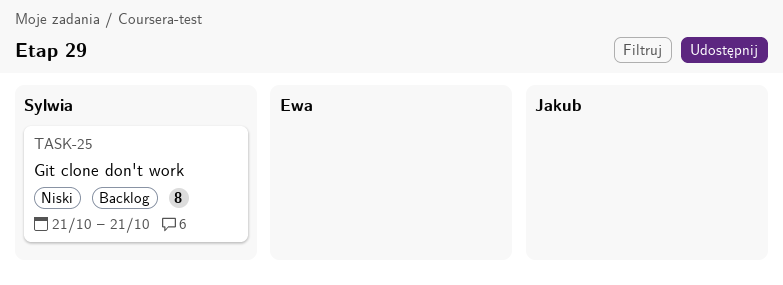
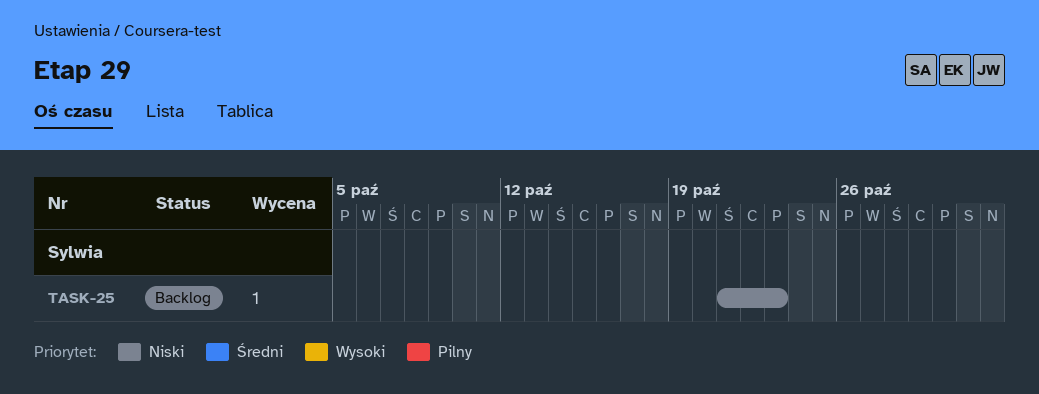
TASK-25, estimate: 8 -> 1
TASK-25, due: Oct 21 -> Oct 23

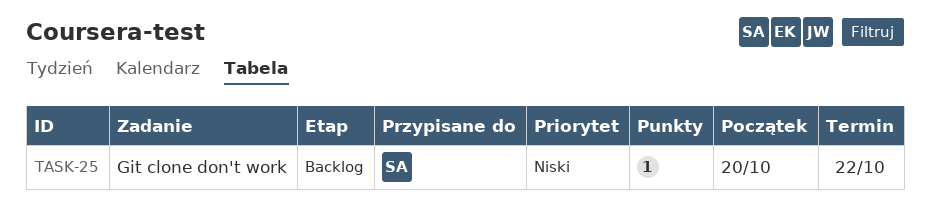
TASK-25, start: Oct 21 -> Oct 20
TASK-25, due: Oct 23 -> Oct 22

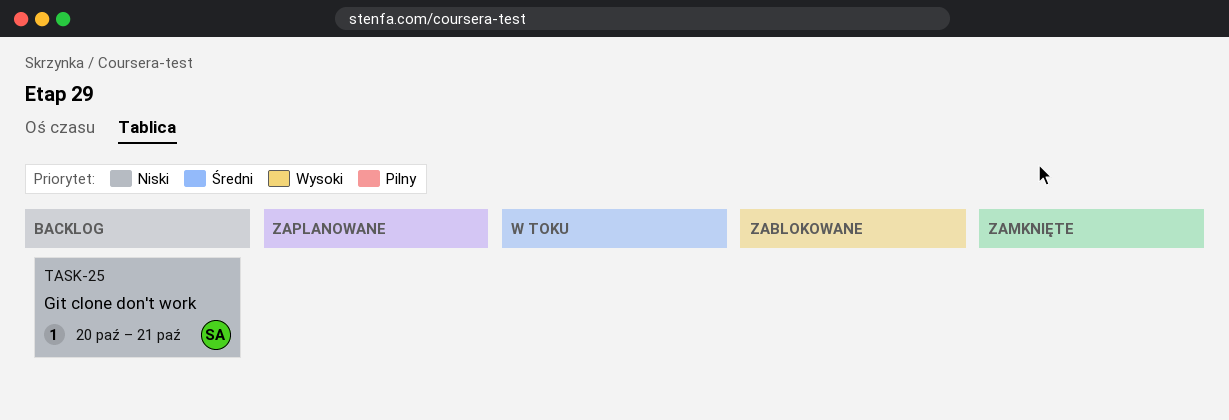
TASK-25, due: Oct 22 -> Oct 21

